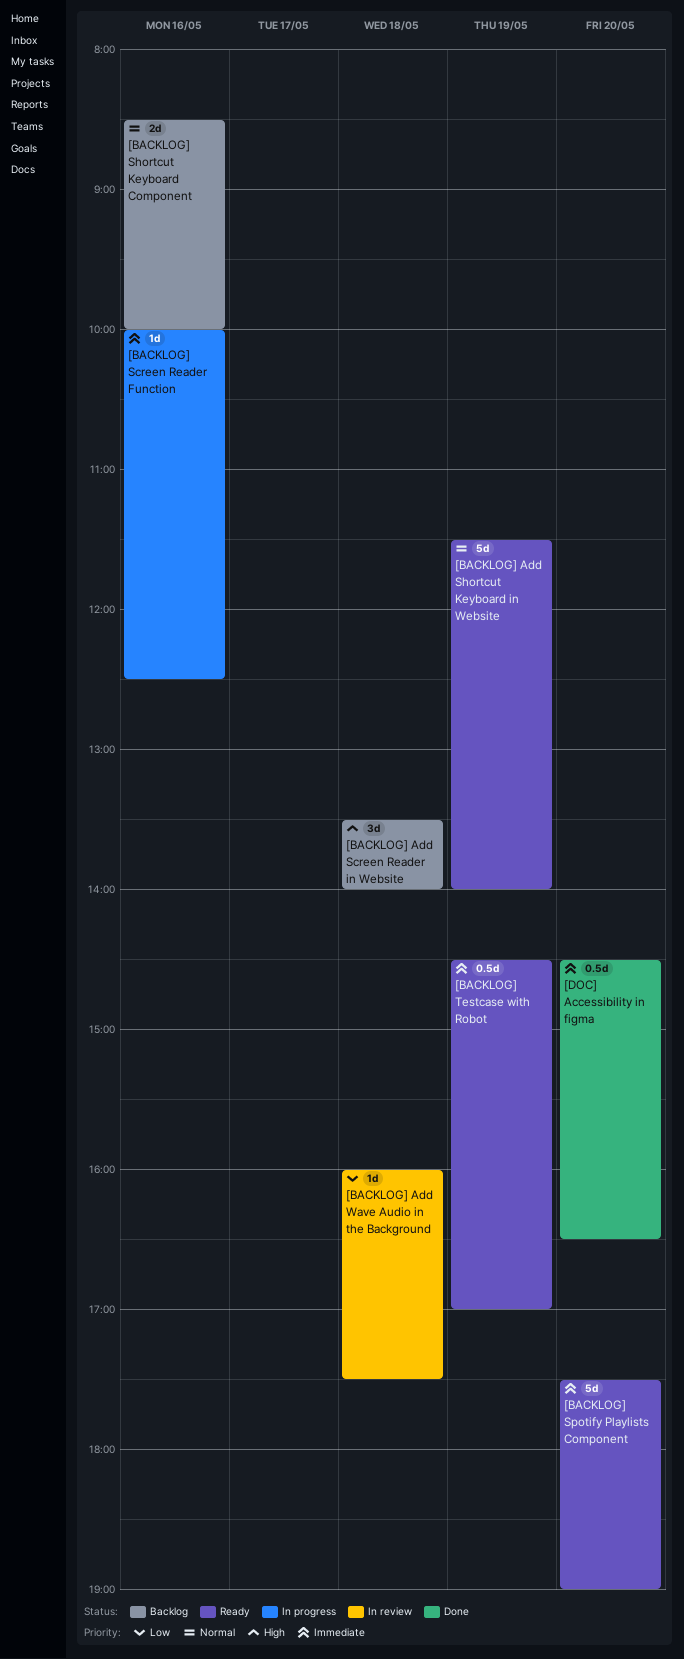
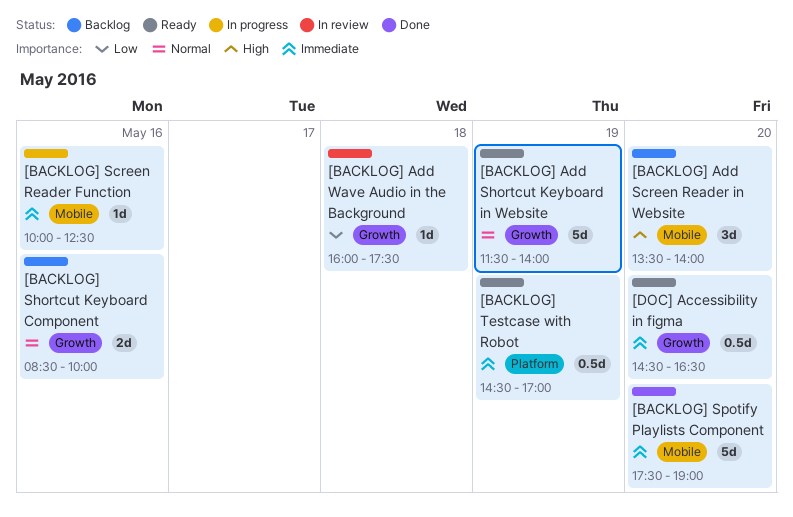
[BACKLOG] Add Screen Reader in Website, day: May 18 -> May 20
[BACKLOG] Spotify Playlists Component, status: Ready -> Done
[DOC] Accessibility in figma, status: Done -> Ready

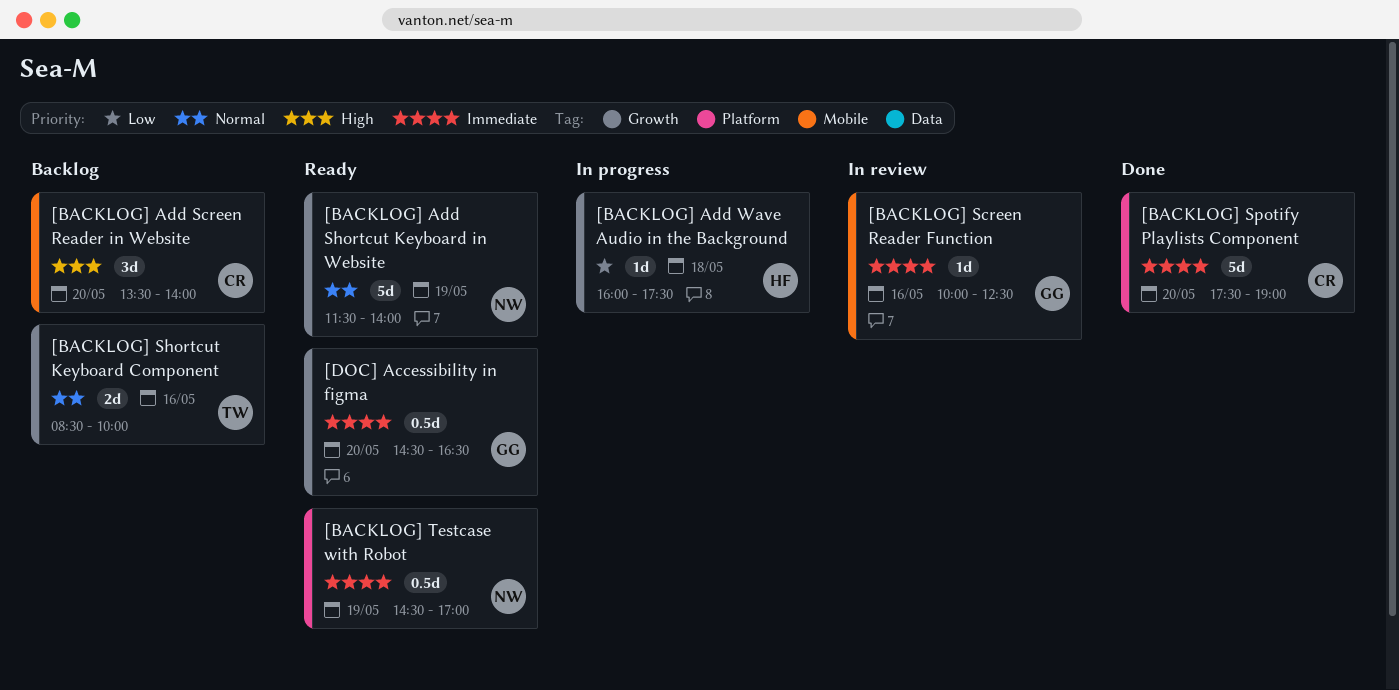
[BACKLOG] Add Wave Audio in the Background, status: In review -> In progress
[BACKLOG] Screen Reader Function, status: In progress -> In review
[BACKLOG] Spotify Playlists Component, label: Mobile -> Platform

